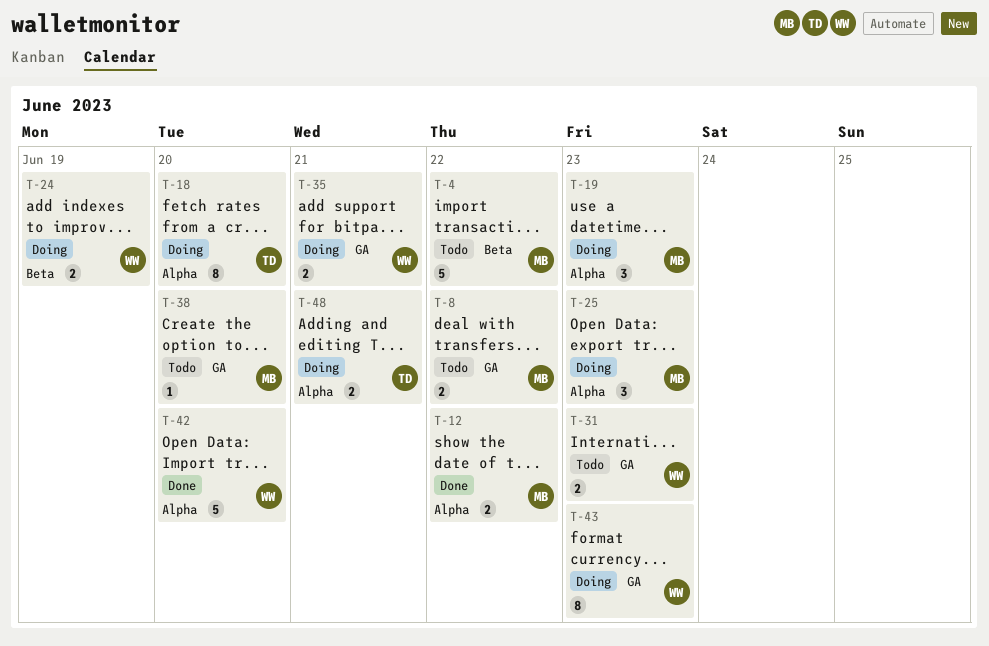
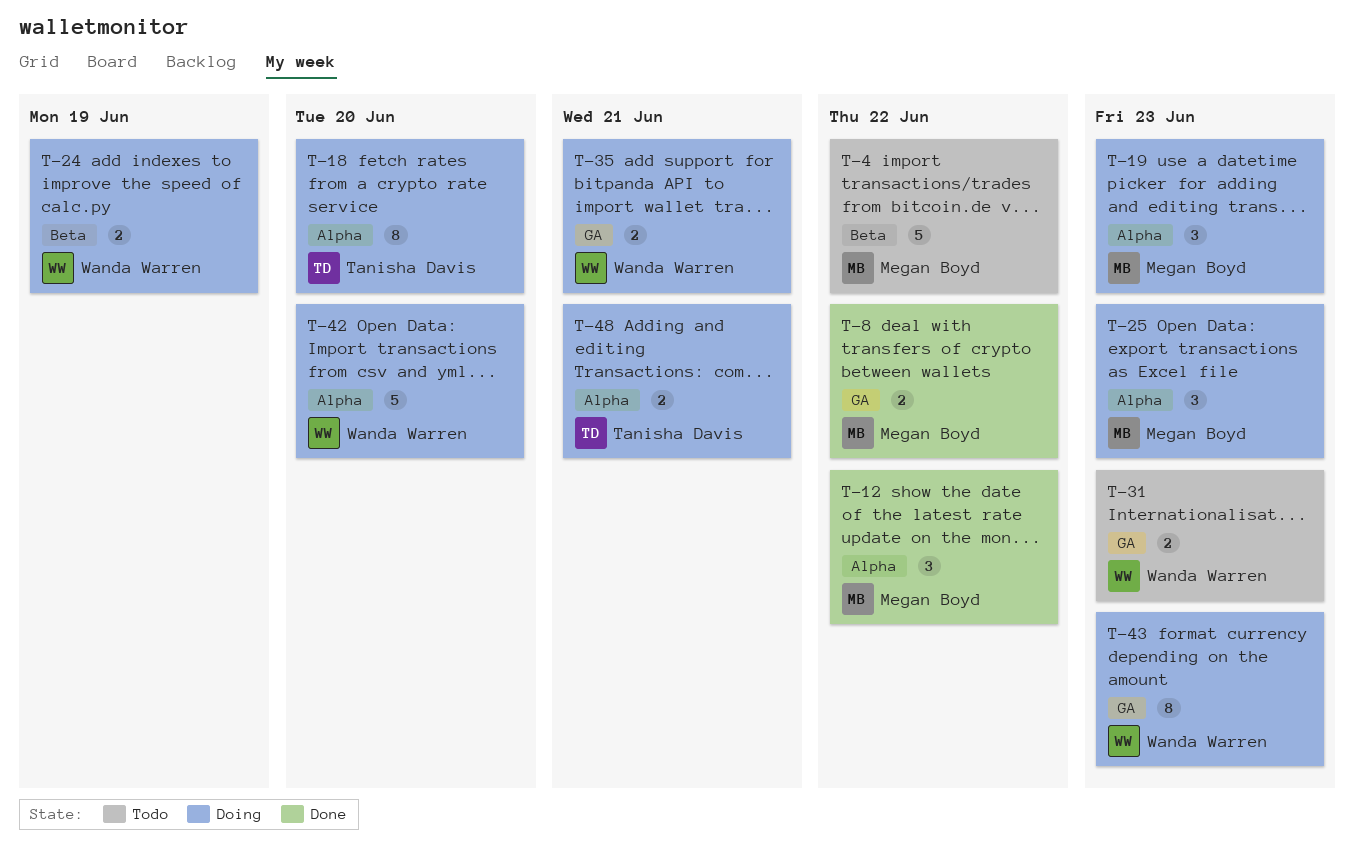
T-8, status: Todo -> Done
T-12, estimate: 2 -> 3
T-38: present -> none
T-42, status: Done -> Doing

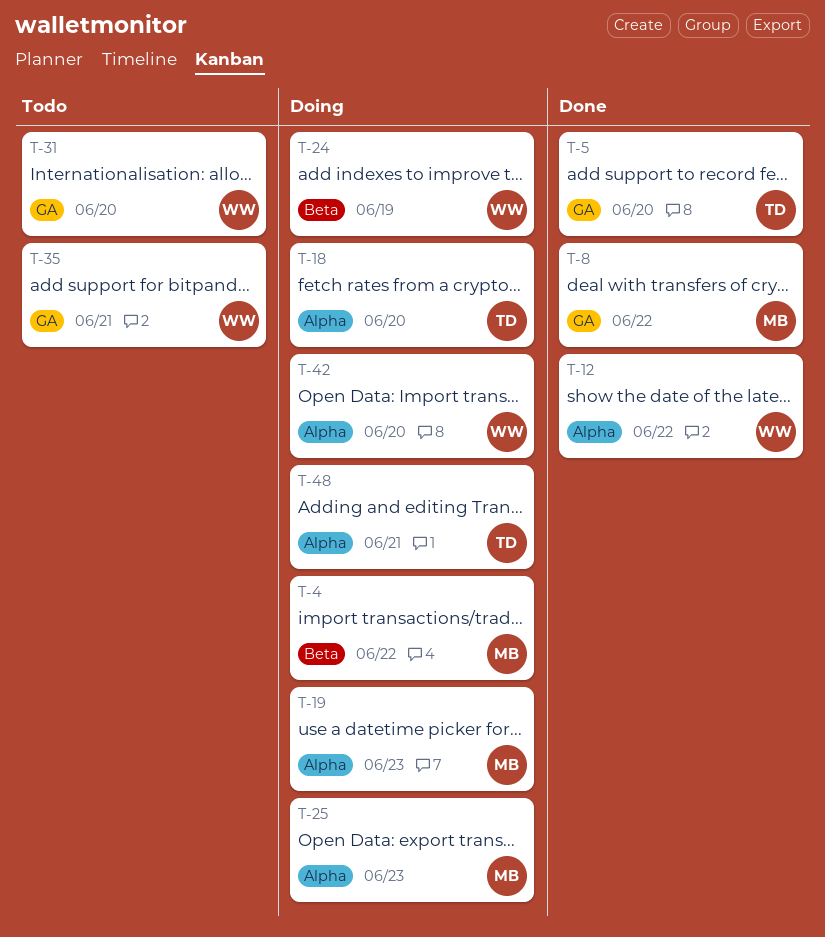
T-4, status: Todo -> Doing
T-5: none -> present
T-12, owner: Megan Boyd -> Wanda Warren
T-31, due: Jun 23 -> Jun 20
T-35, status: Doing -> Todo
T-43: present -> none

